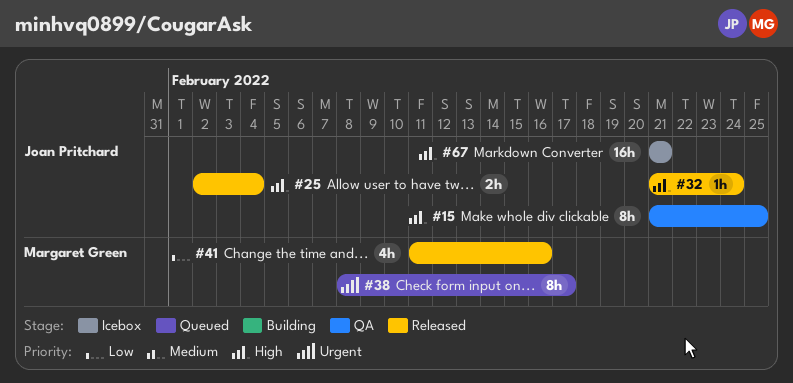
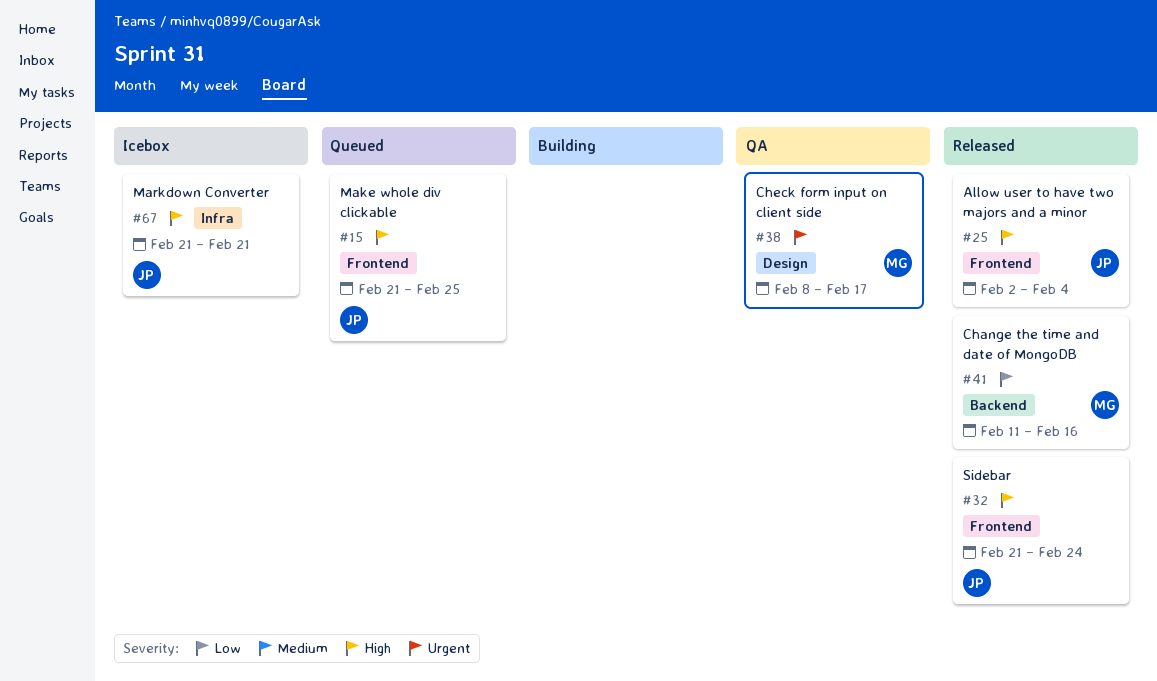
#15, status: QA -> Queued
#38, status: Queued -> QA

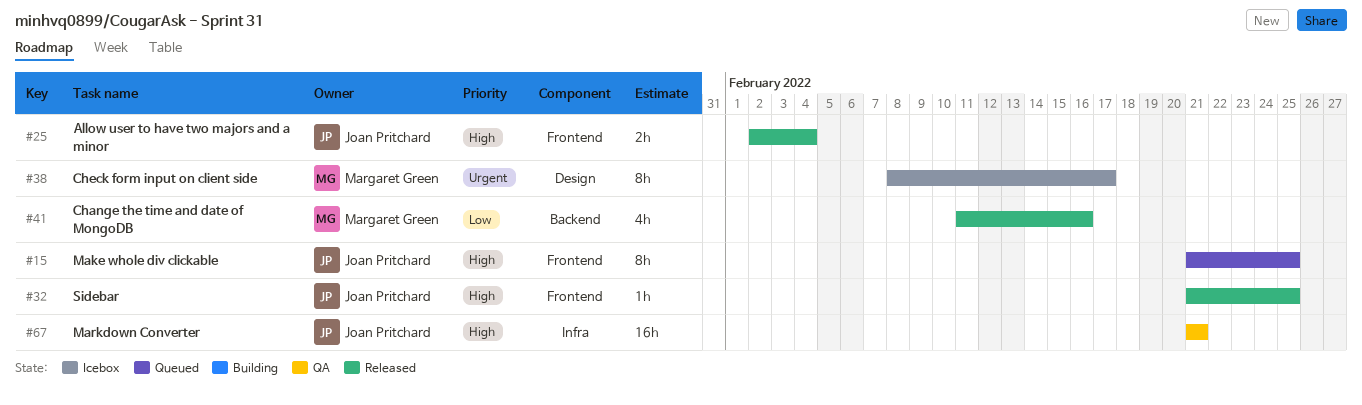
#32, due: Feb 24 -> Feb 25
#38, status: QA -> Icebox
#67, status: Icebox -> QA

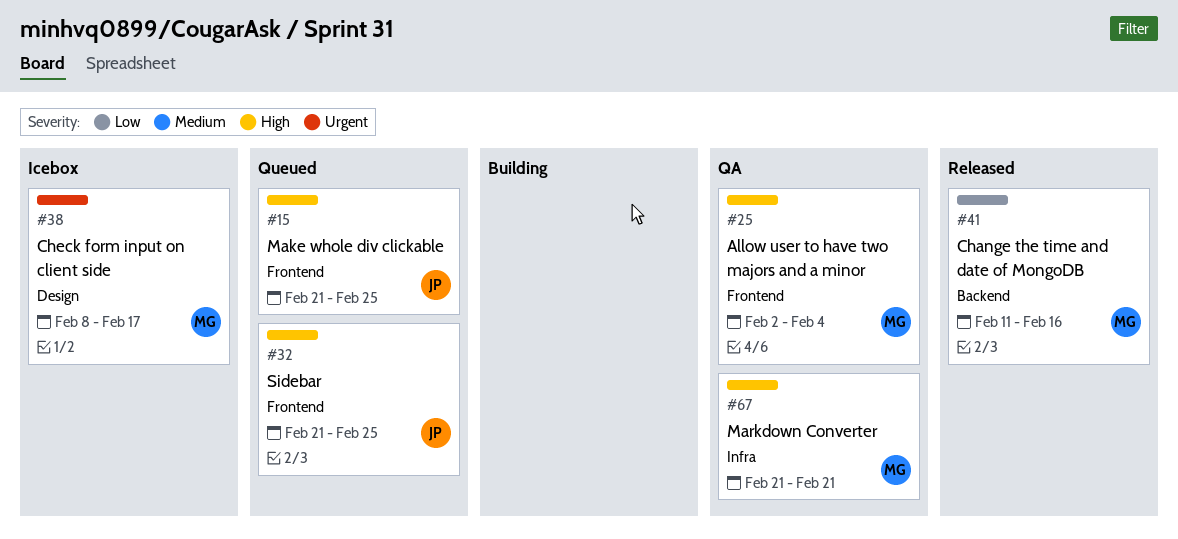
#25, status: Released -> QA
#25, owner: Joan Pritchard -> Margaret Green
#32, status: Released -> Queued
#67, owner: Joan Pritchard -> Margaret Green

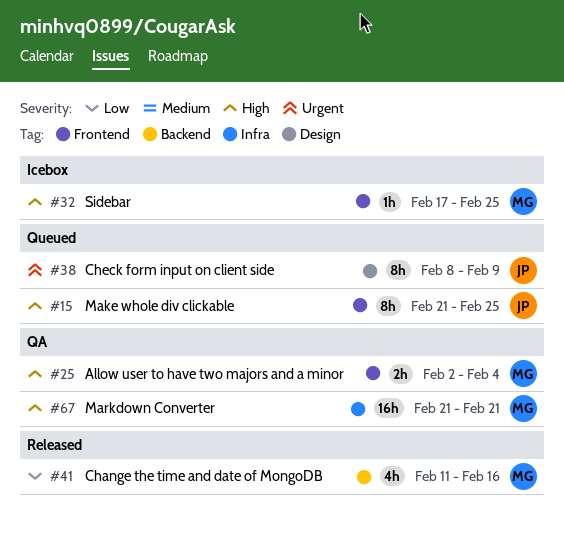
#32, status: Queued -> Icebox
#32, owner: JP -> MG
#32, start: Feb 21 -> Feb 17
#38, status: Icebox -> Queued
#38, owner: MG -> JP
#38, due: Feb 17 -> Feb 9

